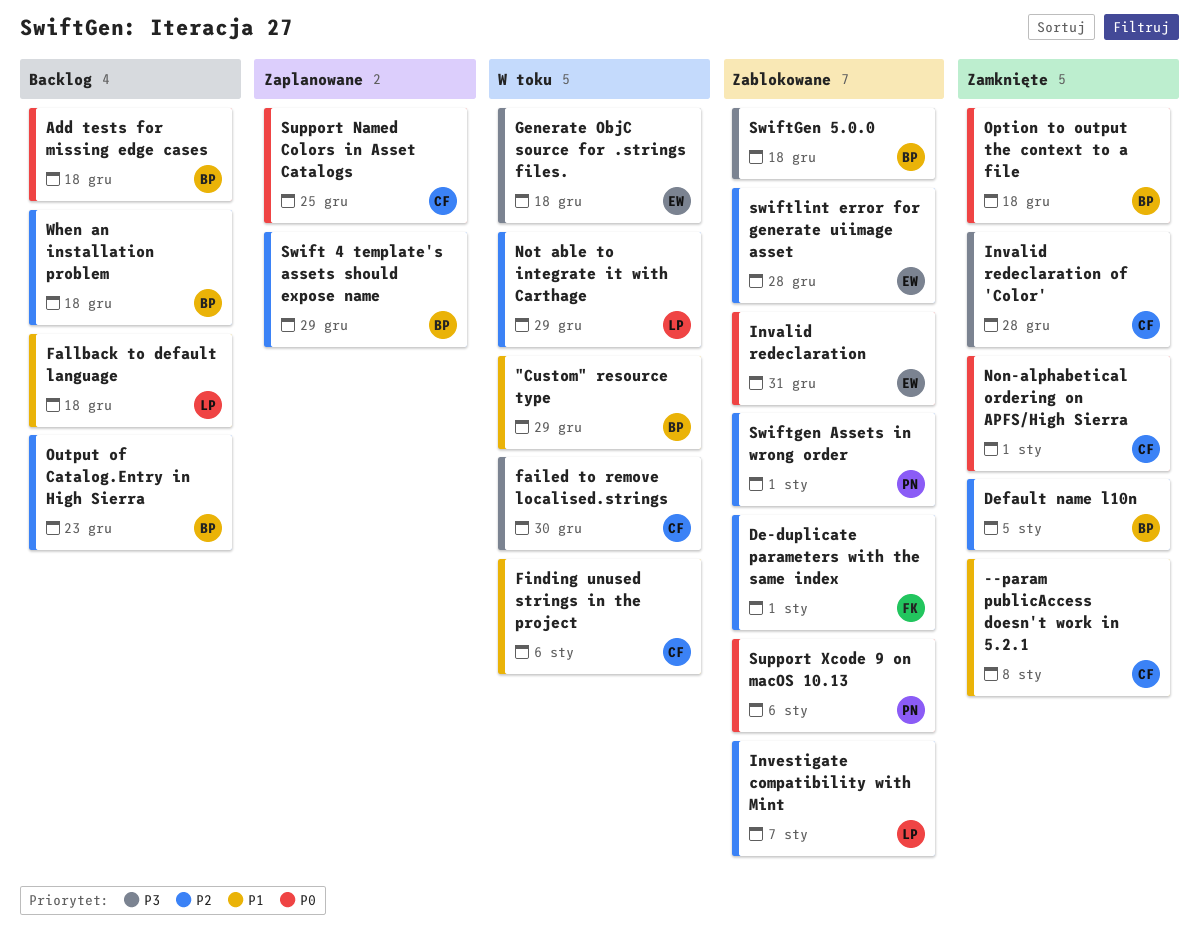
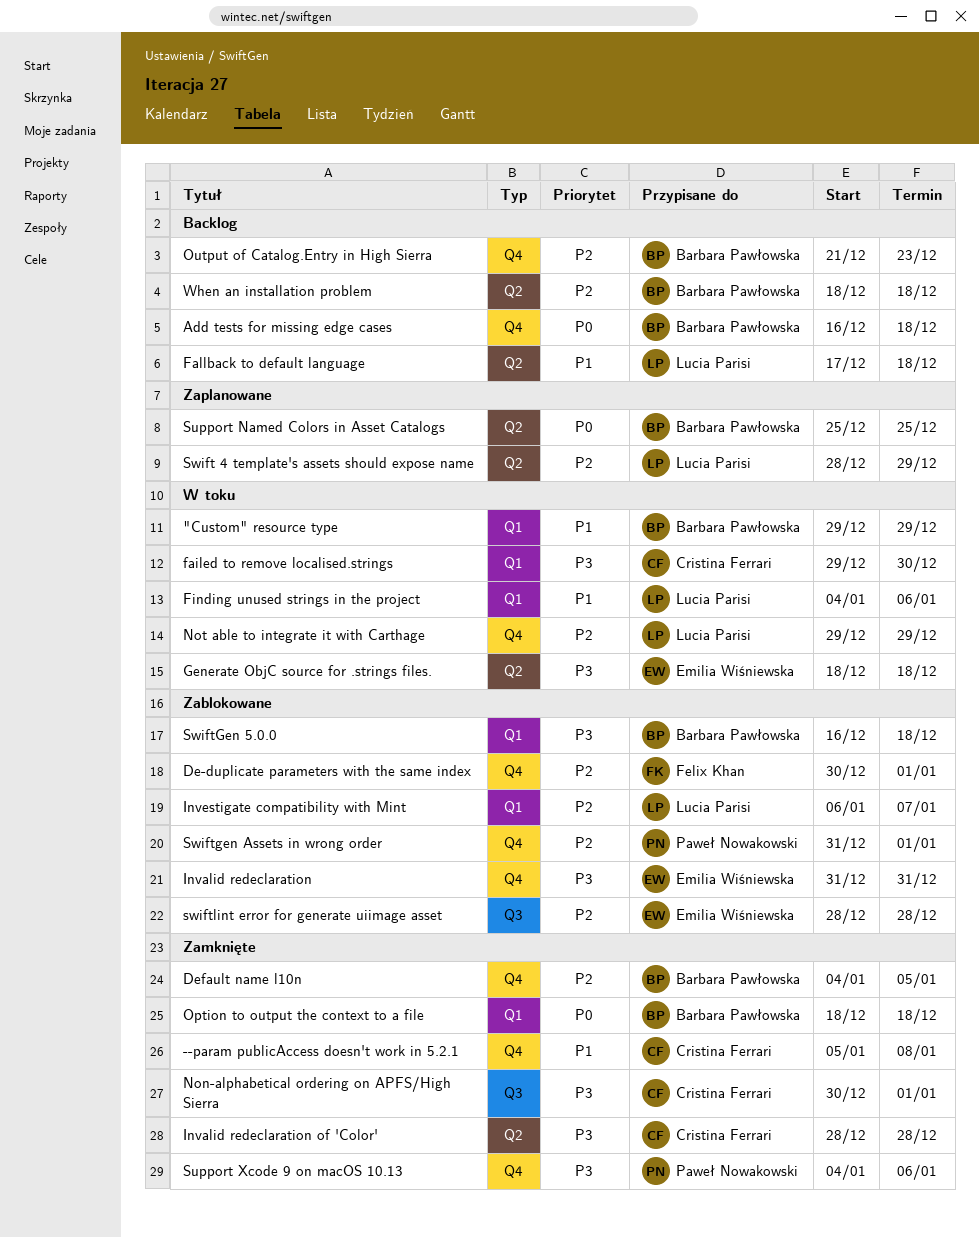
Finding unused strings in the project, owner: Cristina Ferrari -> Lucia Parisi
Invalid redeclaration, priority: P0 -> P3
Non-alphabetical ordering on APFS/High Sierra, priority: P0 -> P3
Support Named Colors in Asset Catalogs, owner: Cristina Ferrari -> Barbara Pawłowska
Support Xcode 9 on macOS 10.13, status: Zablokowane -> Zamknięte
Support Xcode 9 on macOS 10.13, priority: P0 -> P3
Swift 4 template's assets should expose name, owner: Barbara Pawłowska -> Lucia Parisi

